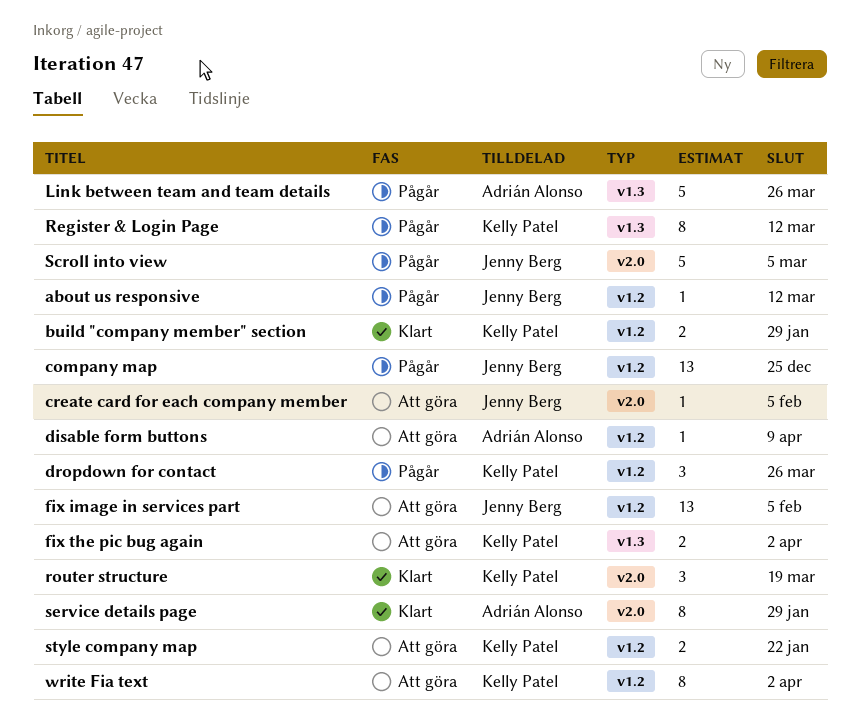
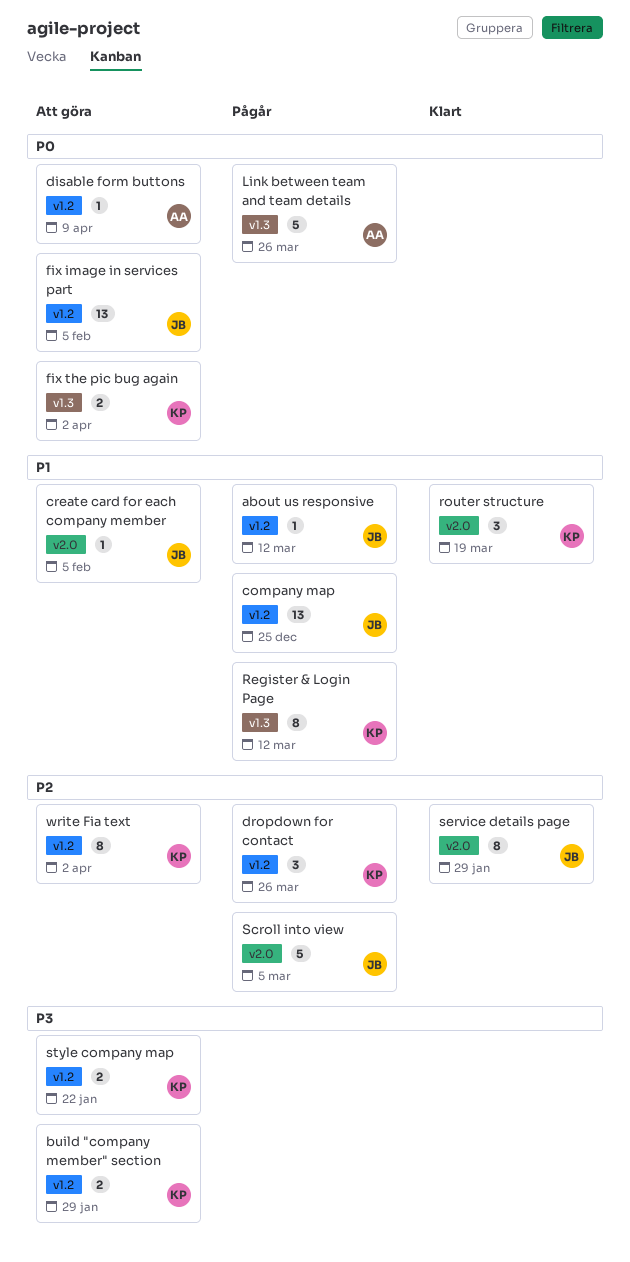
build "company member" section, status: Klart -> Att göra
service details page, owner: Adrián Alonso -> Jenny Berg

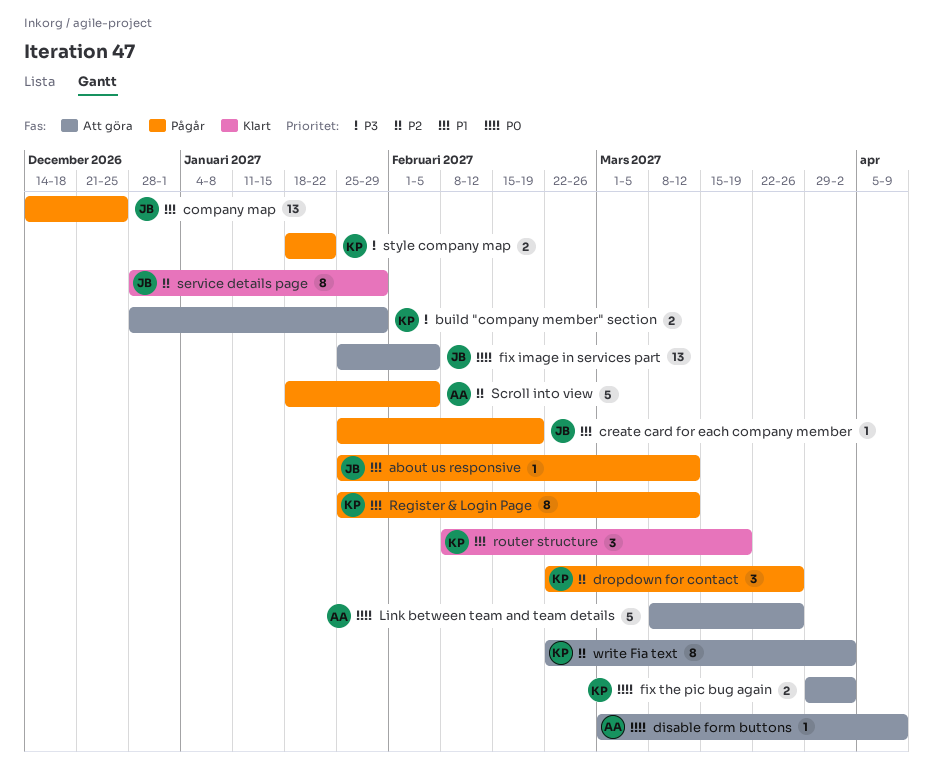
create card for each company member, status: Att göra -> Pågår
create card for each company member, due: Feb 5 -> Feb 19
Link between team and team details, status: Pågår -> Att göra
Scroll into view, owner: JB -> AA
Scroll into view, due: Mar 5 -> Feb 5
style company map, status: Att göra -> Pågår

